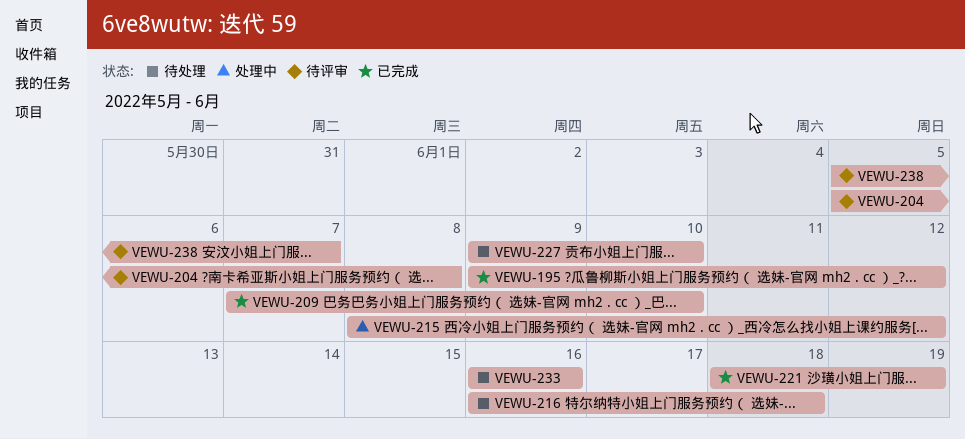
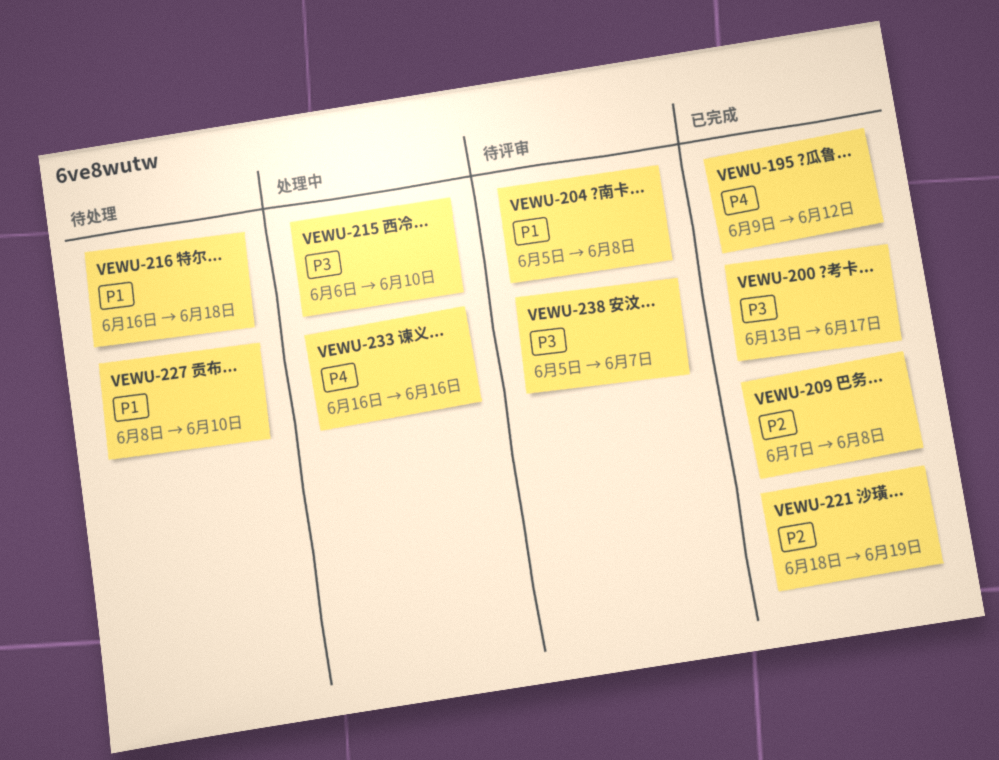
VEWU-200: none -> present
VEWU-209, due: Jun 10 -> Jun 8
VEWU-215, start: Jun 8 -> Jun 6
VEWU-215, due: Jun 12 -> Jun 10
VEWU-227, start: Jun 9 -> Jun 8
VEWU-233, status: 待处理 -> 处理中

